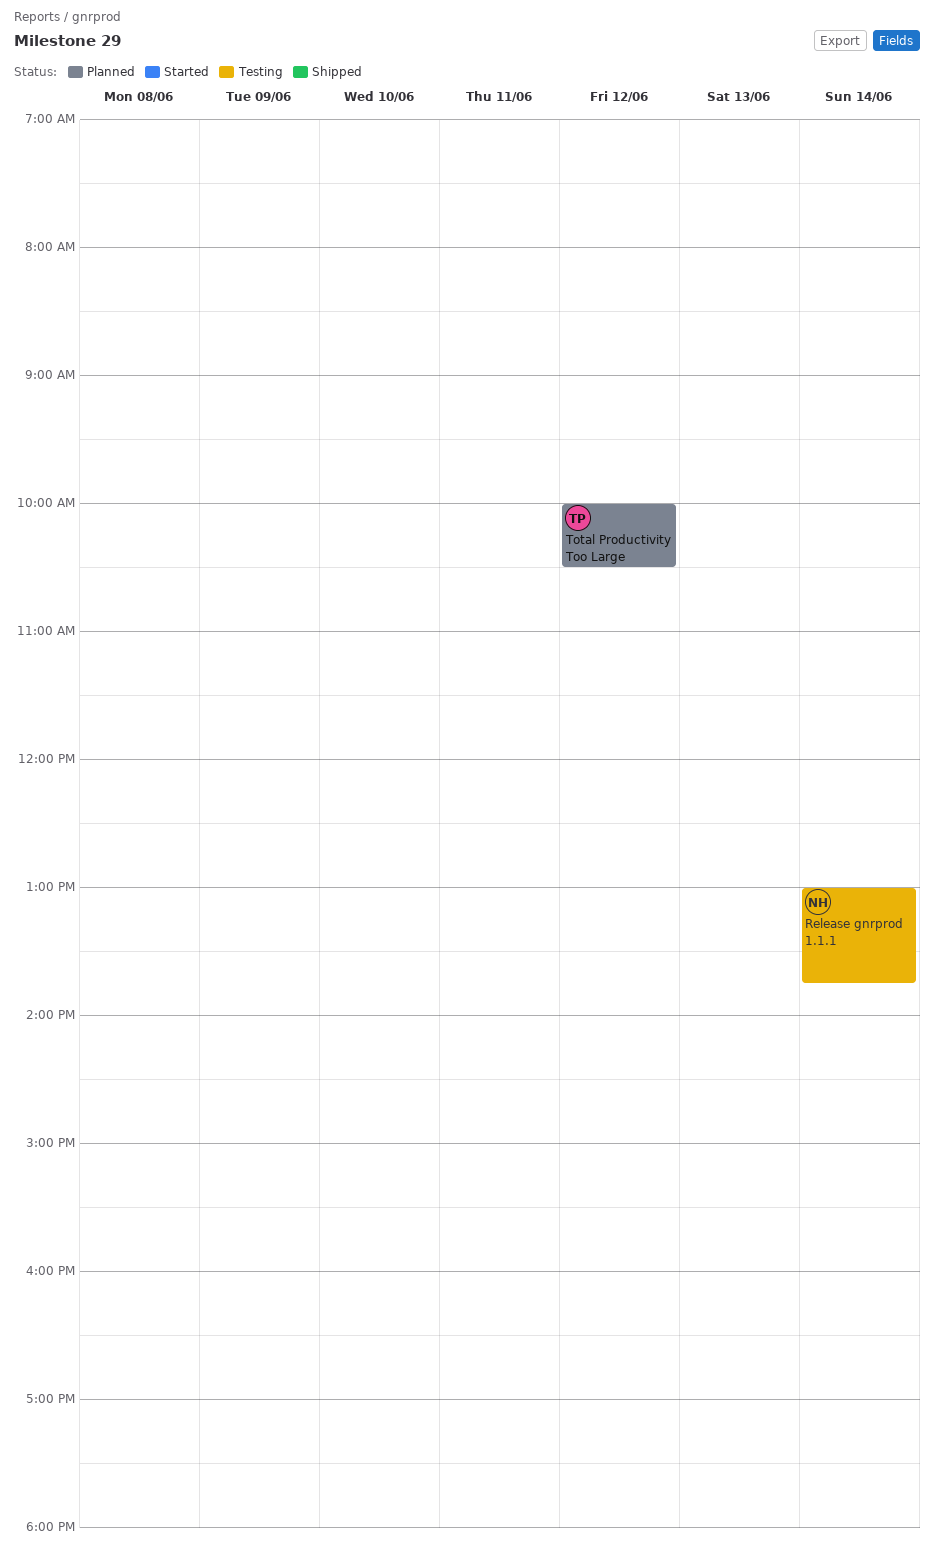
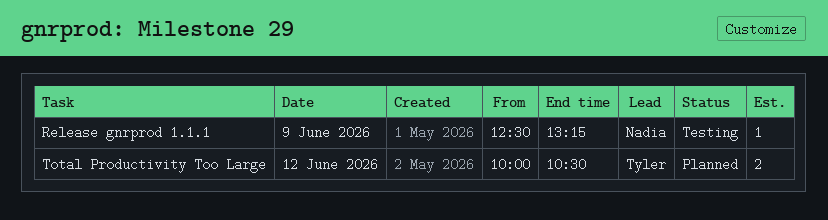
Release gnrprod 1.1.1, day: Jun 14 -> Jun 9
Release gnrprod 1.1.1, begins: 13:00 -> 12:30
Release gnrprod 1.1.1, ends: 13:45 -> 13:15

